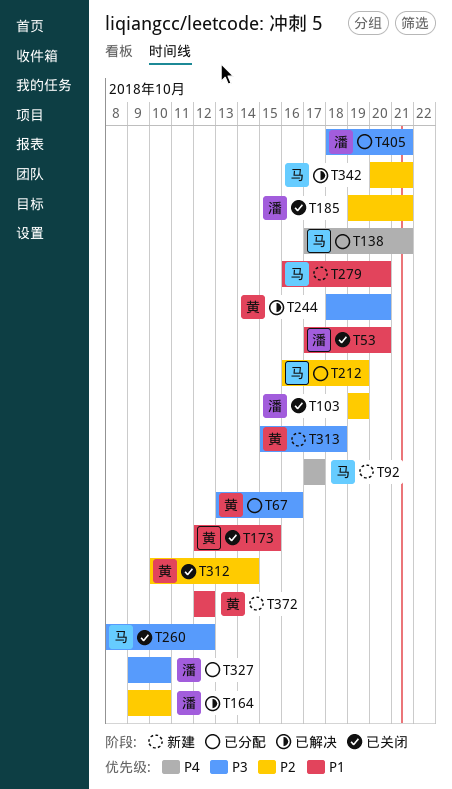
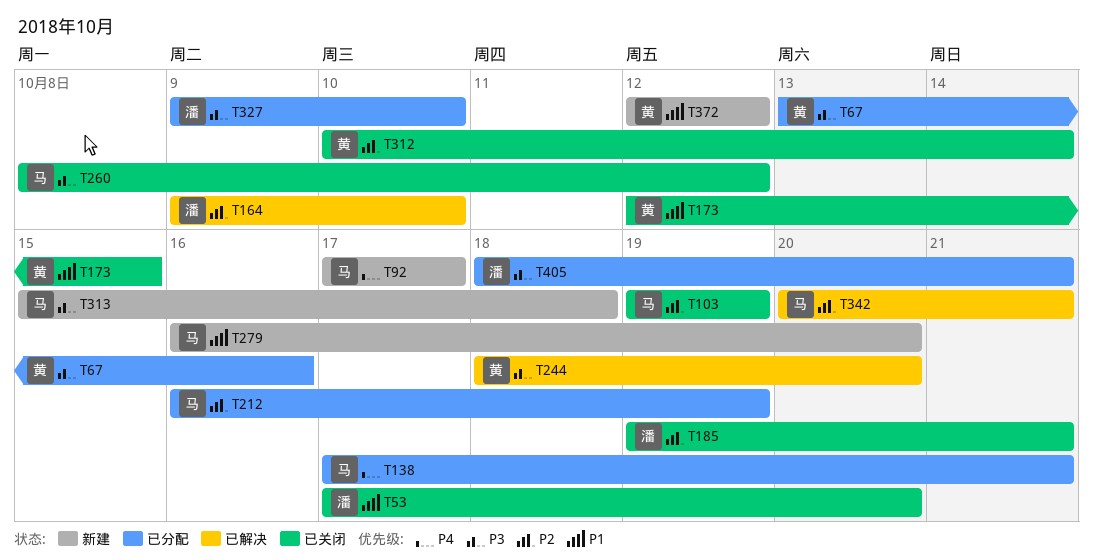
T103, owner: 潘 -> 马
T313, owner: 黄 -> 马

